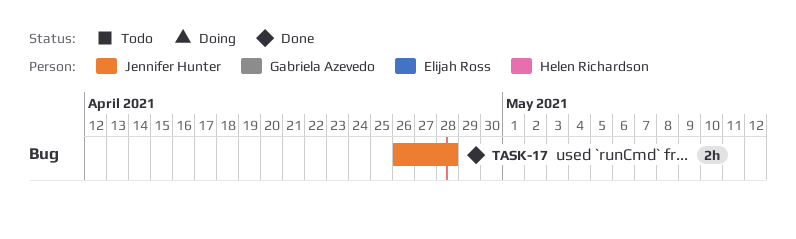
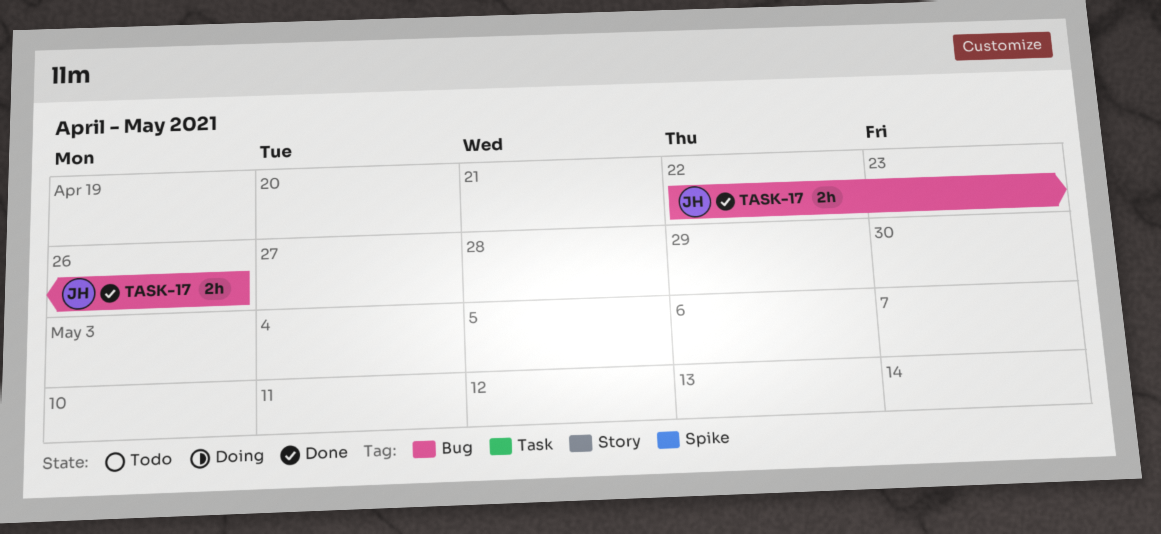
TASK-17, start: Apr 26 -> Apr 22
TASK-17, due: Apr 28 -> Apr 26

